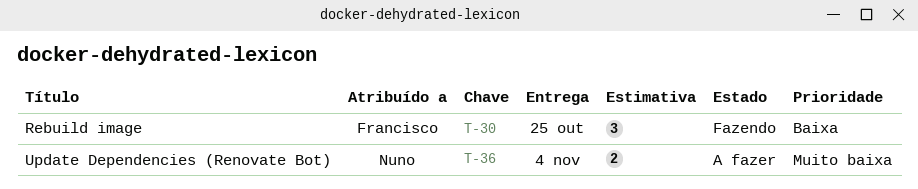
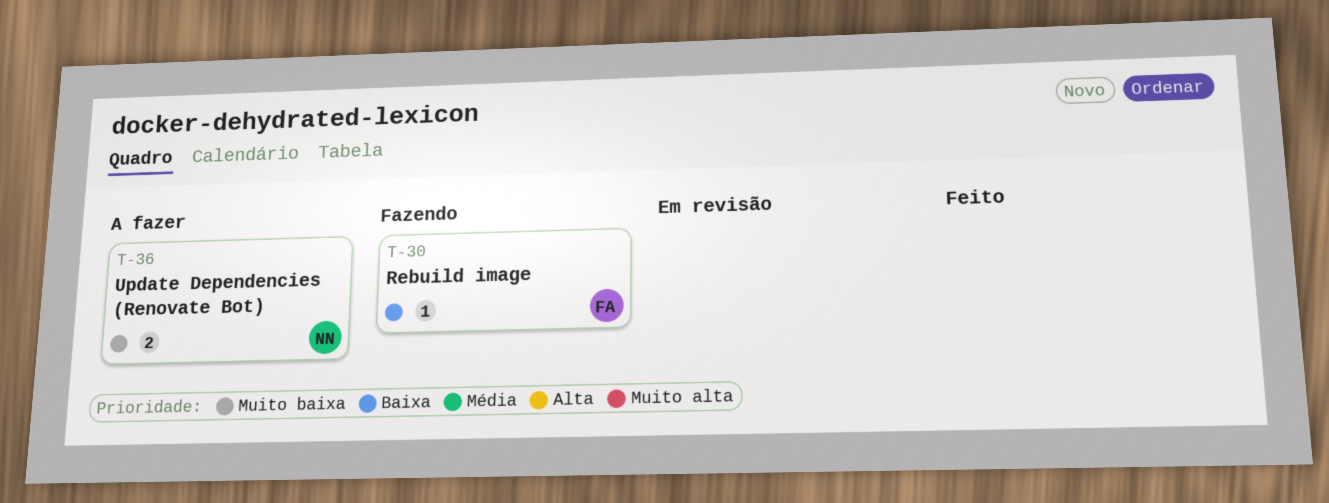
T-30, estimate: 3 -> 1

